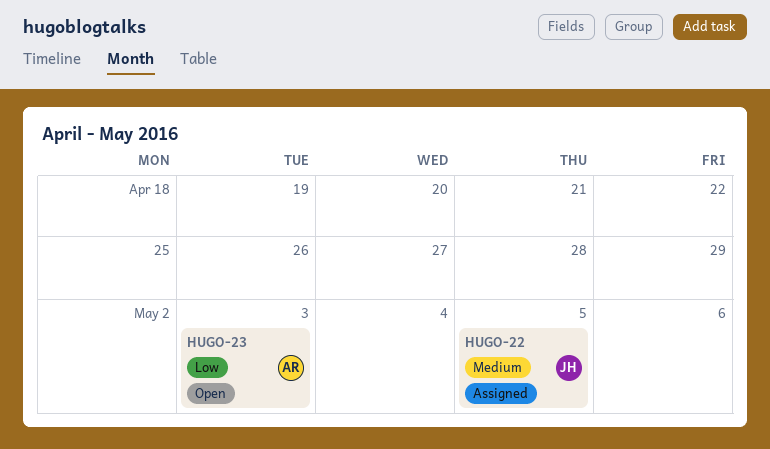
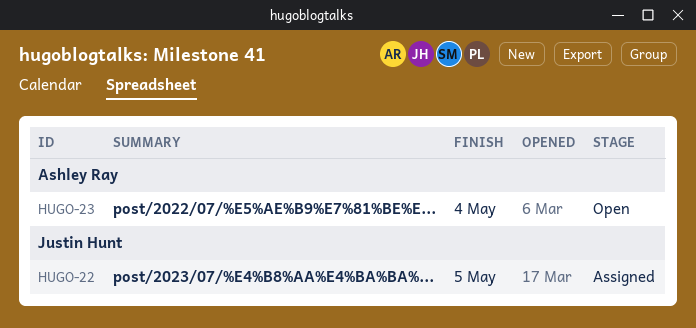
HUGO-23, due: May 3 -> May 4

